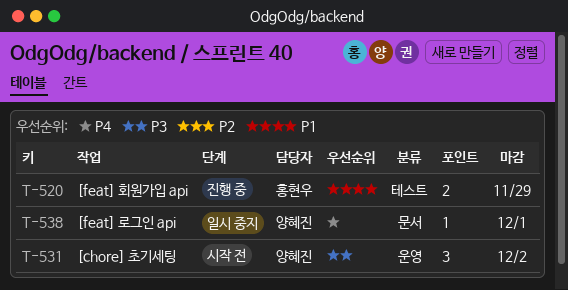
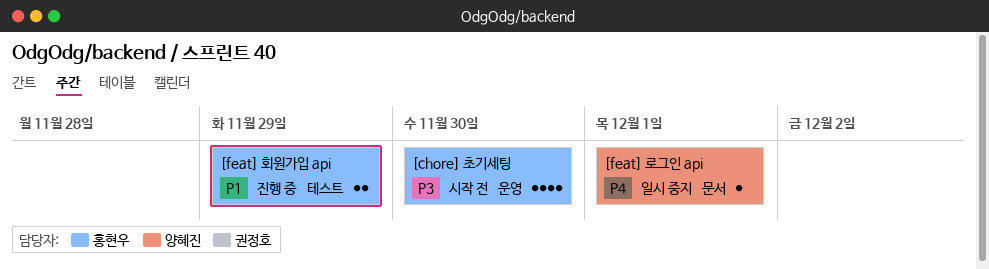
[chore] 초기세팅, owner: 양혜진 -> 홍현우
[chore] 초기세팅, estimate: 3 -> 4
[chore] 초기세팅, due: Dec 2 -> Nov 30

